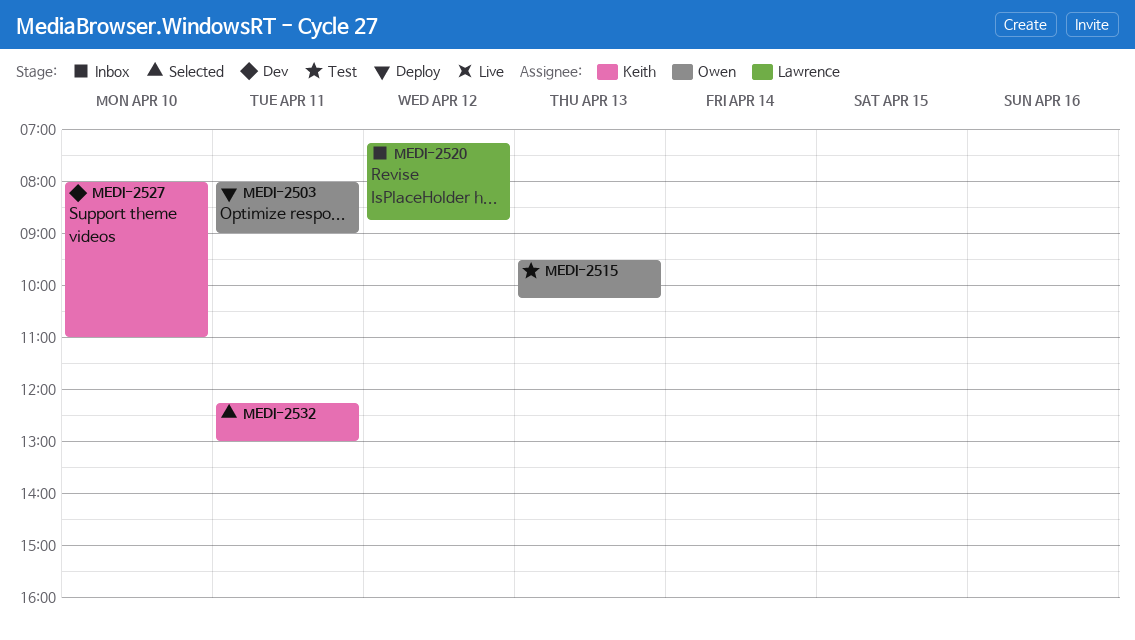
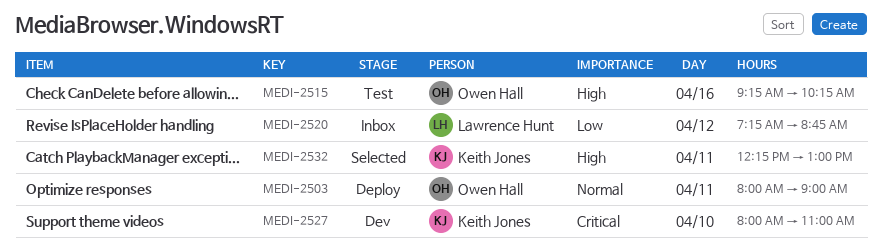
MEDI-2515, day: Apr 13 -> Apr 16
MEDI-2515, begins: 09:30 -> 09:15

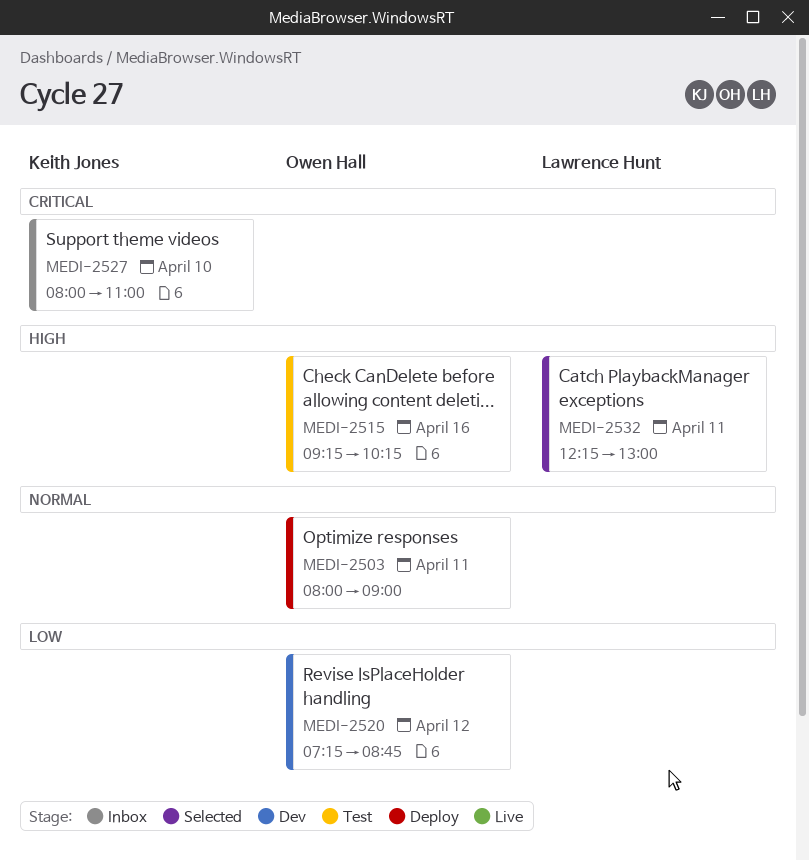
MEDI-2520, status: Inbox -> Dev
MEDI-2520, owner: Lawrence Hunt -> Owen Hall
MEDI-2527, status: Dev -> Inbox
MEDI-2532, owner: Keith Jones -> Lawrence Hunt

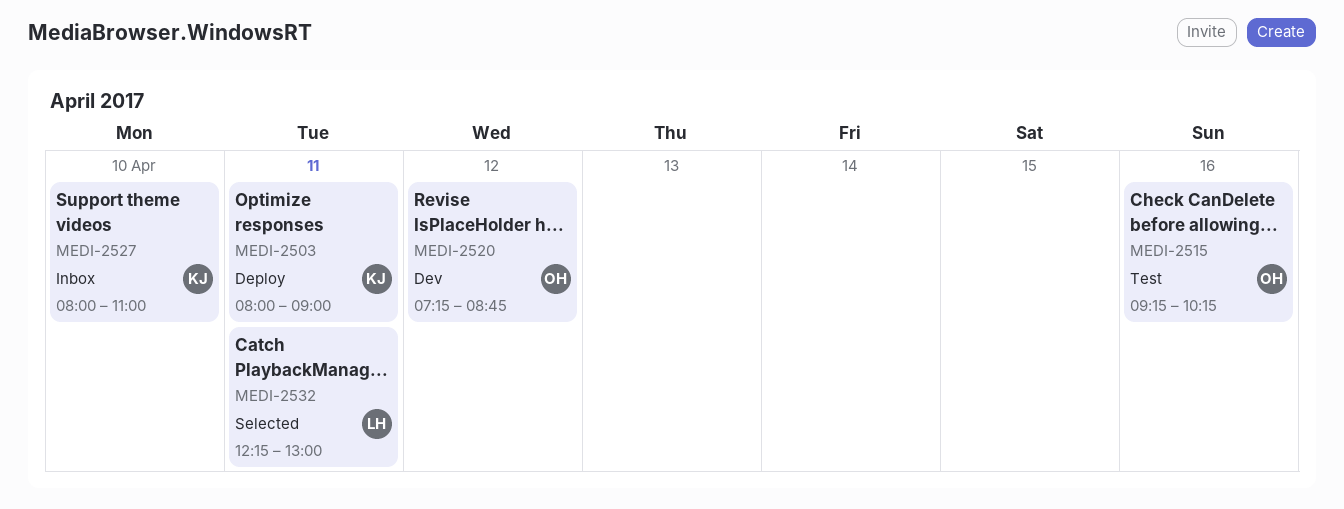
MEDI-2503, owner: Owen Hall -> Keith Jones

